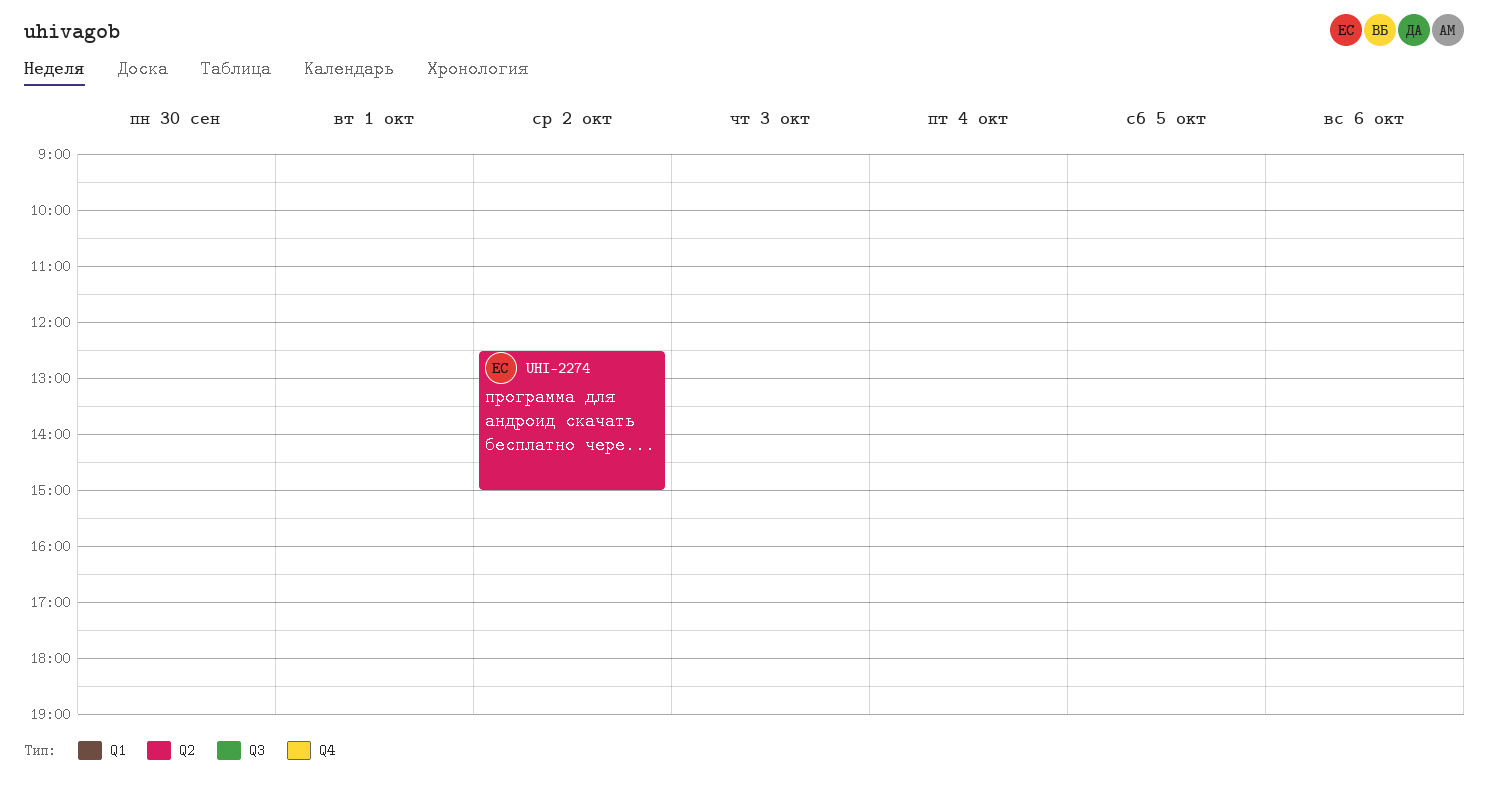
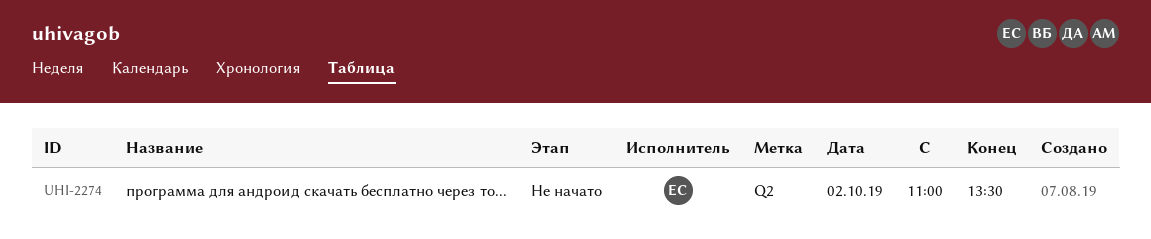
UHI-2274, begins: 12:30 -> 11:00
UHI-2274, ends: 15:00 -> 13:30

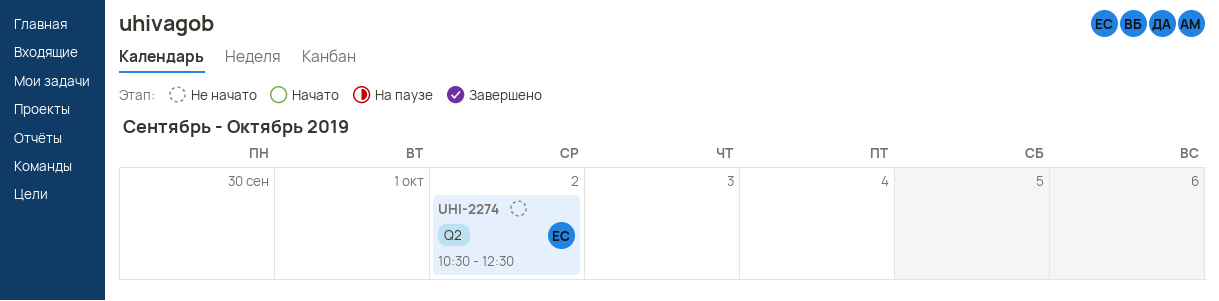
UHI-2274, begins: 11:00 -> 10:30
UHI-2274, ends: 13:30 -> 12:30

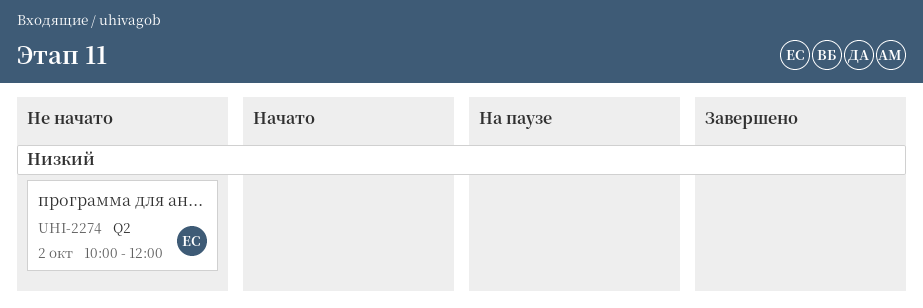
UHI-2274, begins: 10:30 -> 10:00
UHI-2274, ends: 12:30 -> 12:00

